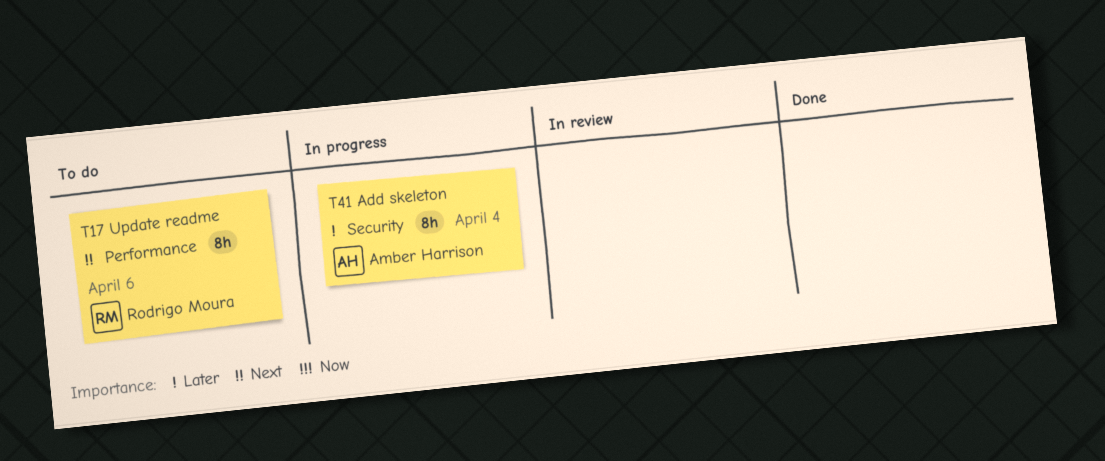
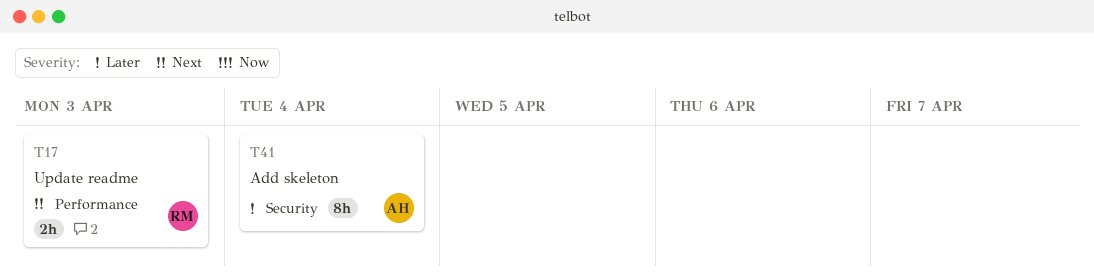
T17, estimate: 8h -> 2h
T17, due: Apr 6 -> Apr 3

